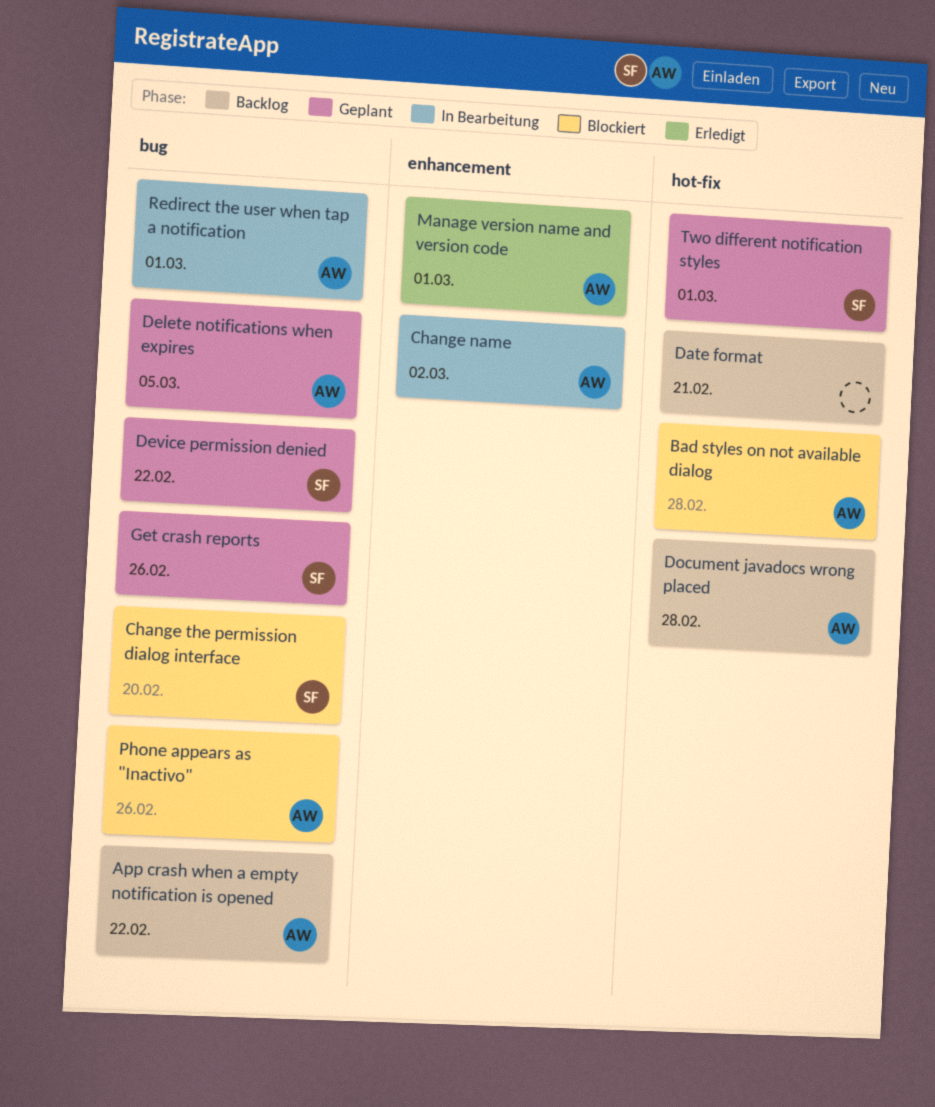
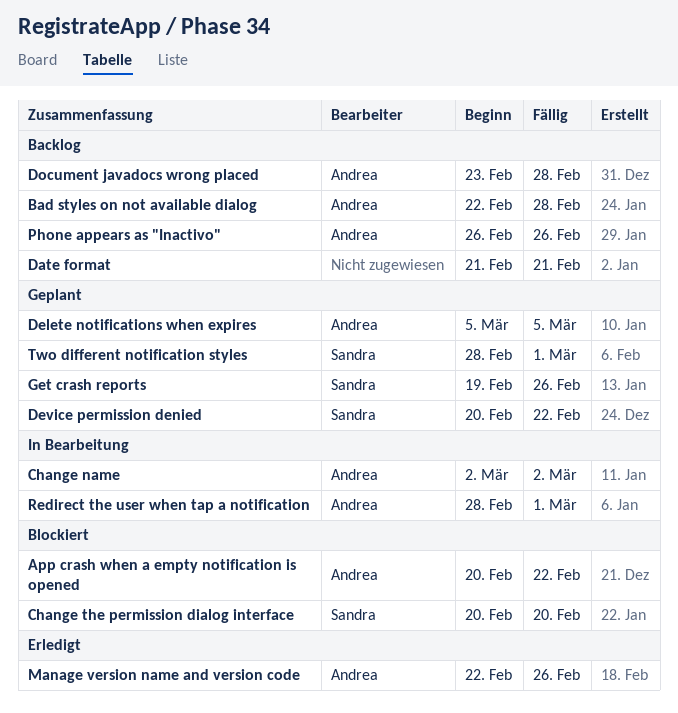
App crash when a empty notification is opened, status: Backlog -> Blockiert
Bad styles on not available dialog, status: Blockiert -> Backlog
Manage version name and version code, due: Mar 1 -> Feb 26
Phone appears as "Inactivo", status: Blockiert -> Backlog

